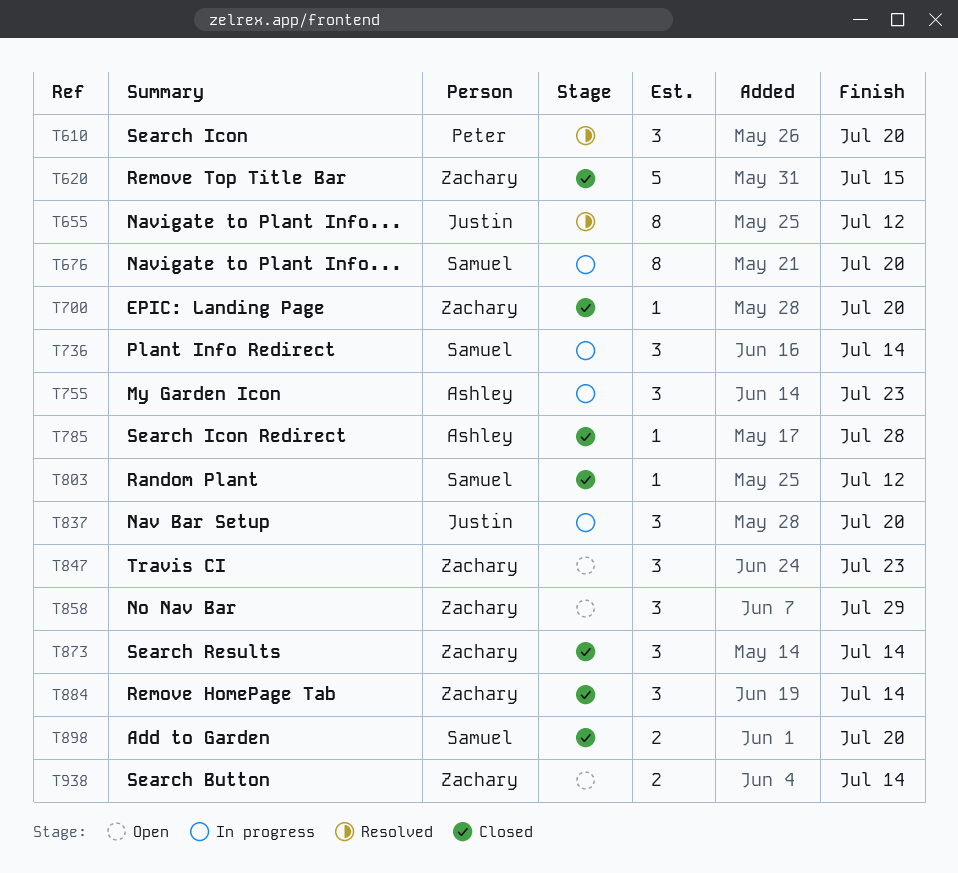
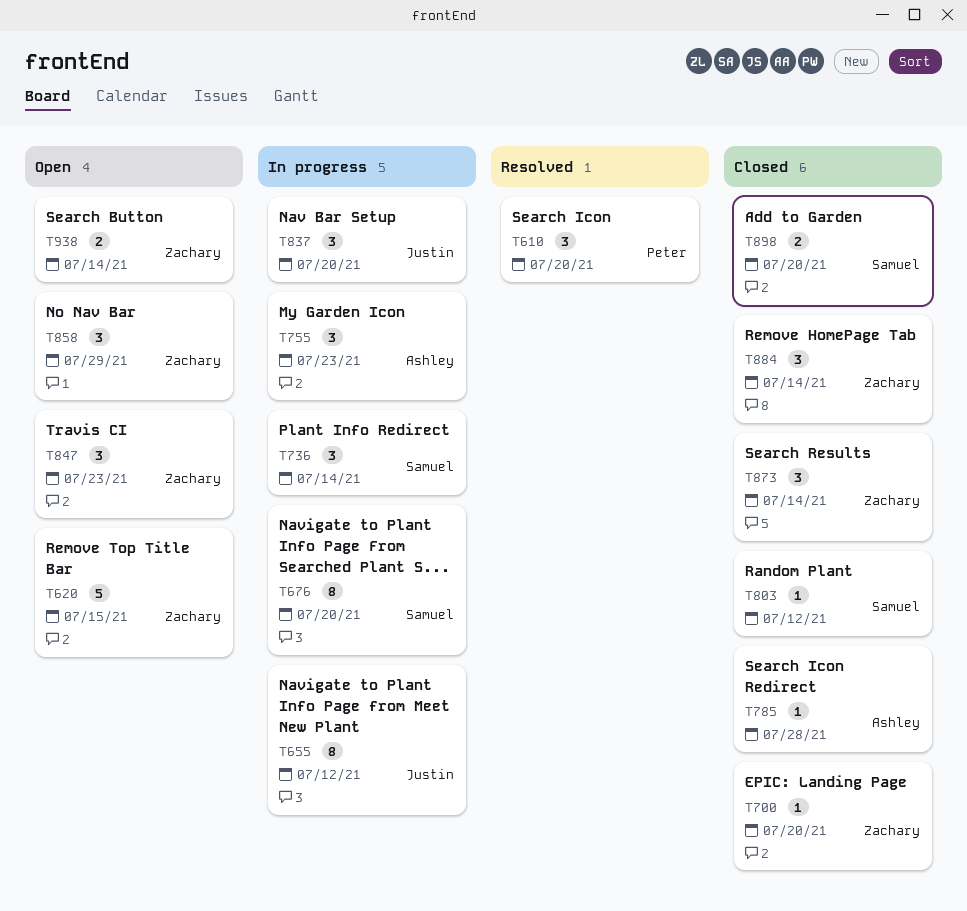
T620, status: Closed -> Open
T655, status: Resolved -> In progress

